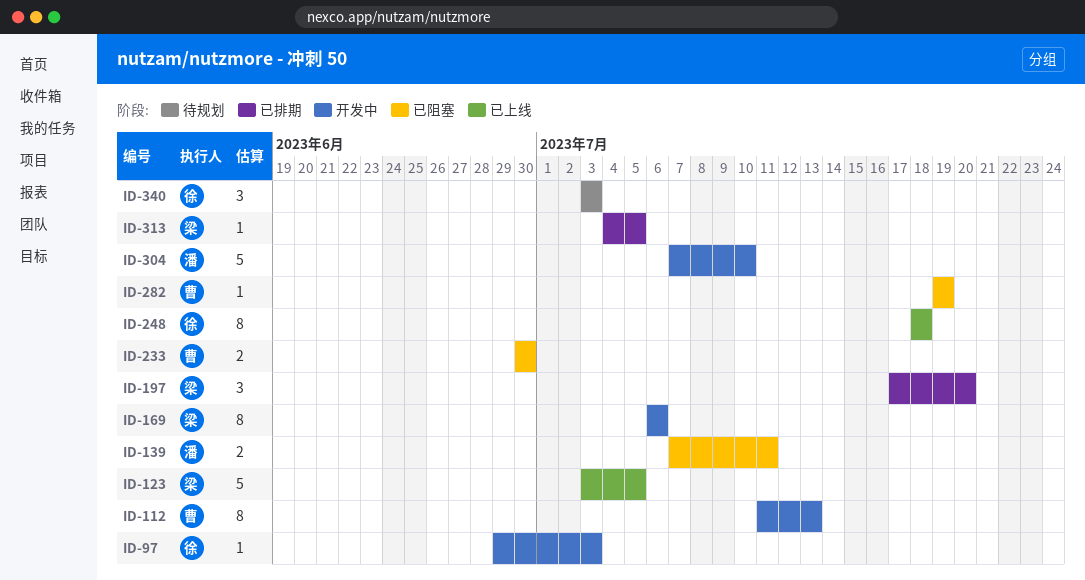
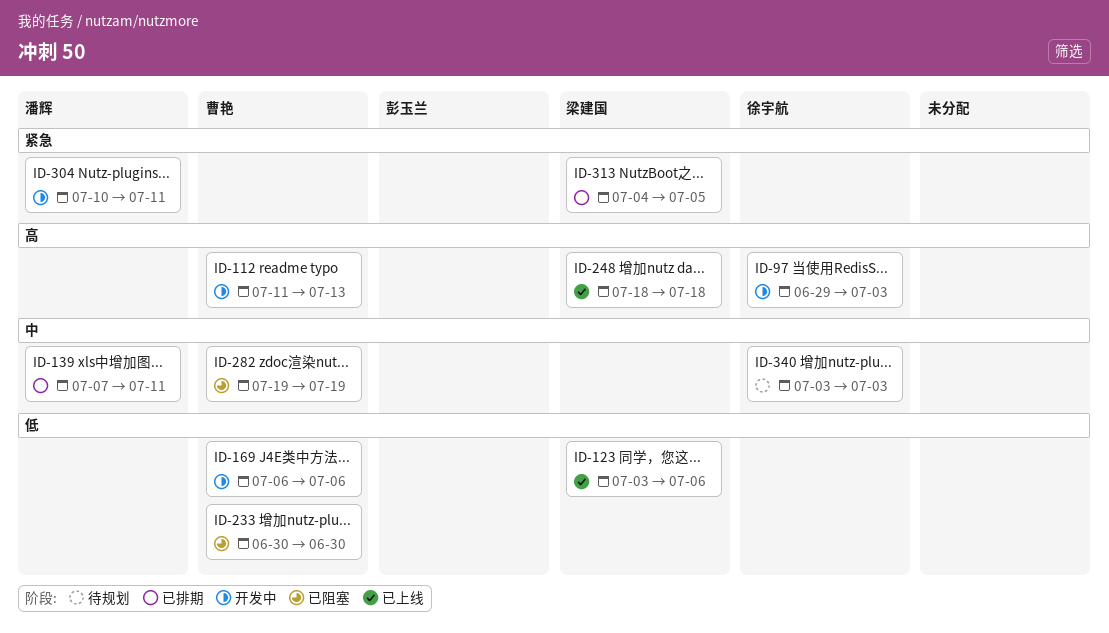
ID-123, due: Jul 5 -> Jul 6
ID-139, status: 已阻塞 -> 已排期
ID-169, owner: 梁建国 -> 曹艳
ID-197: present -> none
ID-248, owner: 徐宇航 -> 梁建国
ID-304, start: Jul 7 -> Jul 10
ID-304, due: Jul 10 -> Jul 11

